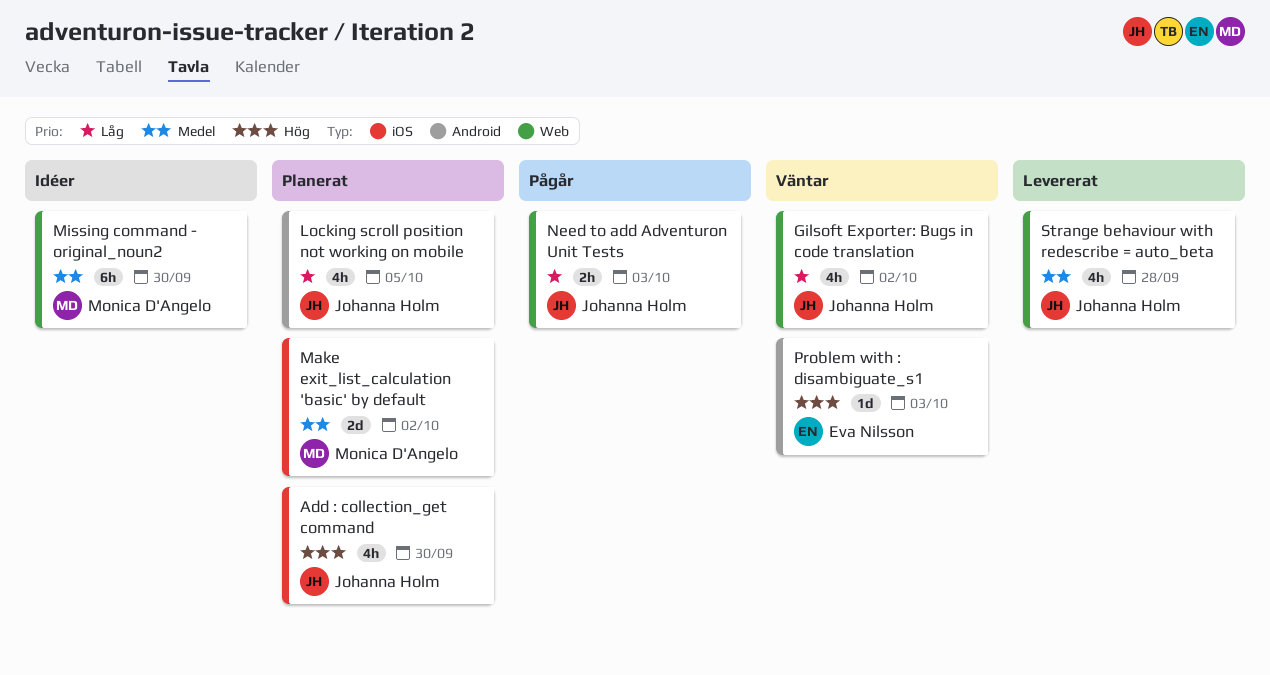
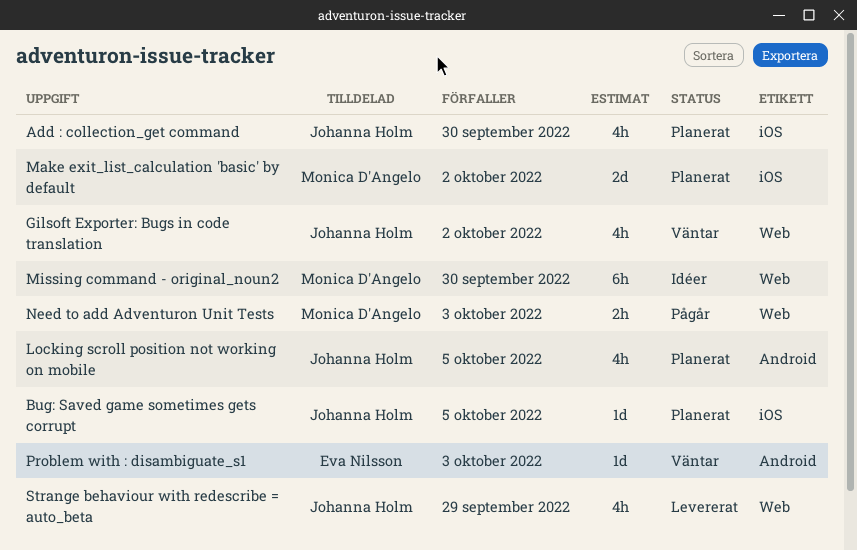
Bug: Saved game sometimes gets corrupt: none -> present
Need to add Adventuron Unit Tests, owner: Johanna Holm -> Monica D'Angelo
Strange behaviour with redescribe = auto_beta, due: Sep 28 -> Sep 29

